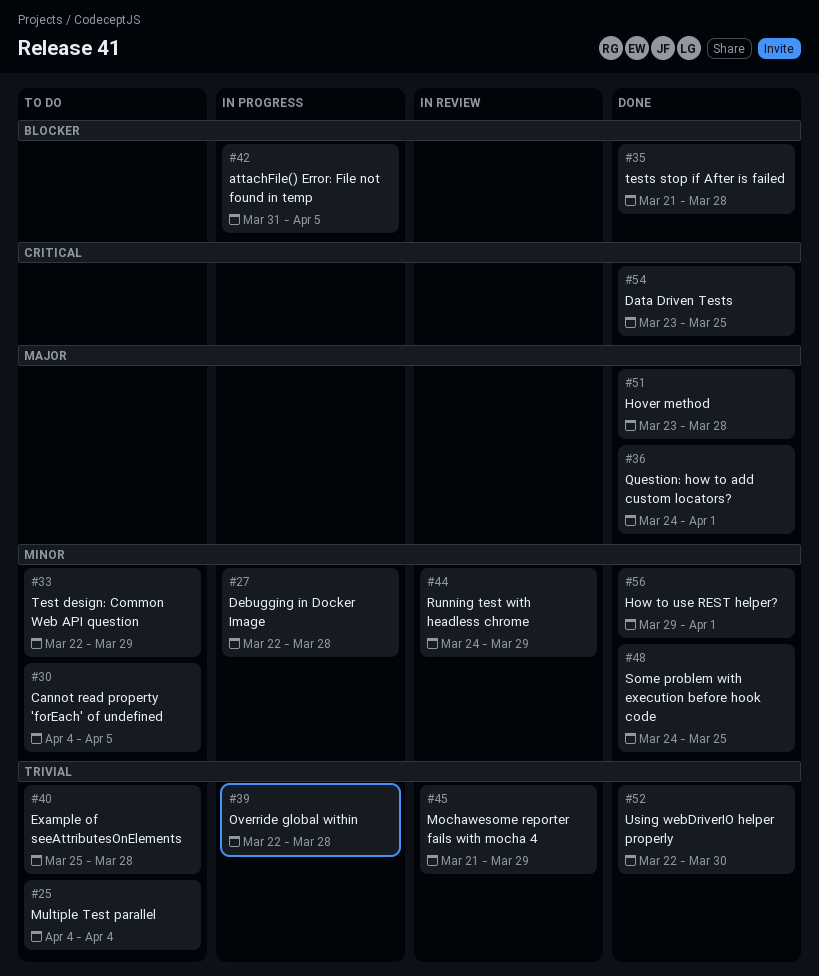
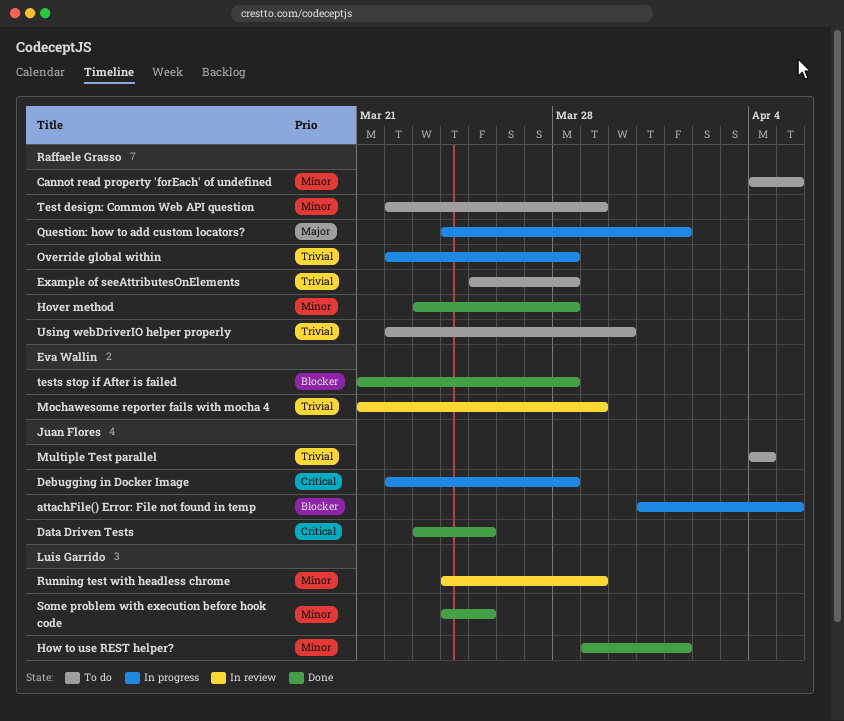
Debugging in Docker Image, priority: Minor -> Critical
Hover method, priority: Major -> Minor
Question: how to add custom locators?, status: Done -> In progress
Using webDriverIO helper properly, status: Done -> To do

